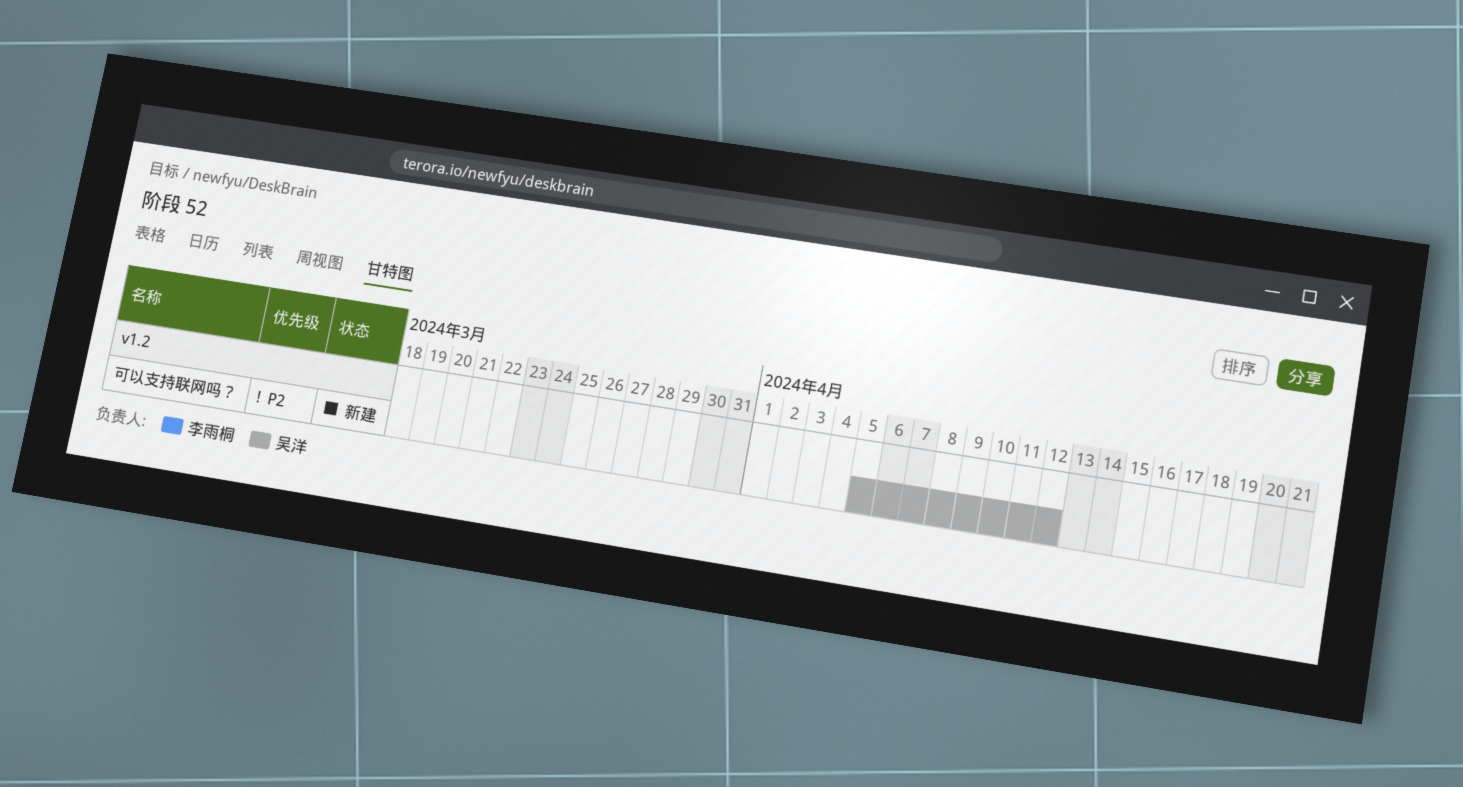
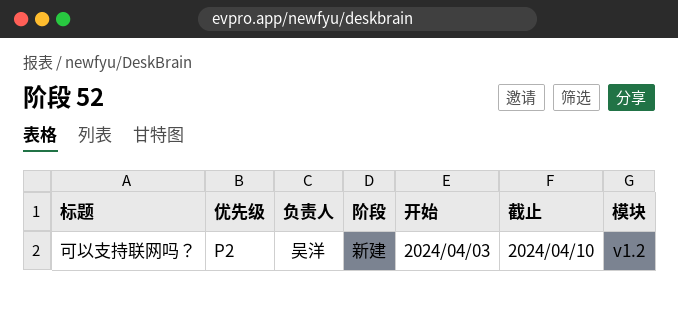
可以支持联网吗？, start: Apr 5 -> Apr 3
可以支持联网吗？, due: Apr 12 -> Apr 10

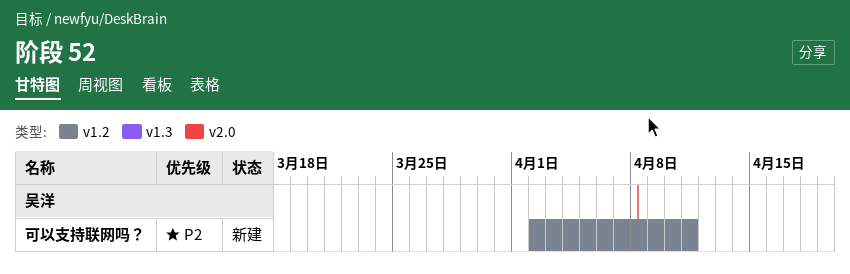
可以支持联网吗？, start: Apr 3 -> Apr 2
可以支持联网吗？, due: Apr 10 -> Apr 11

